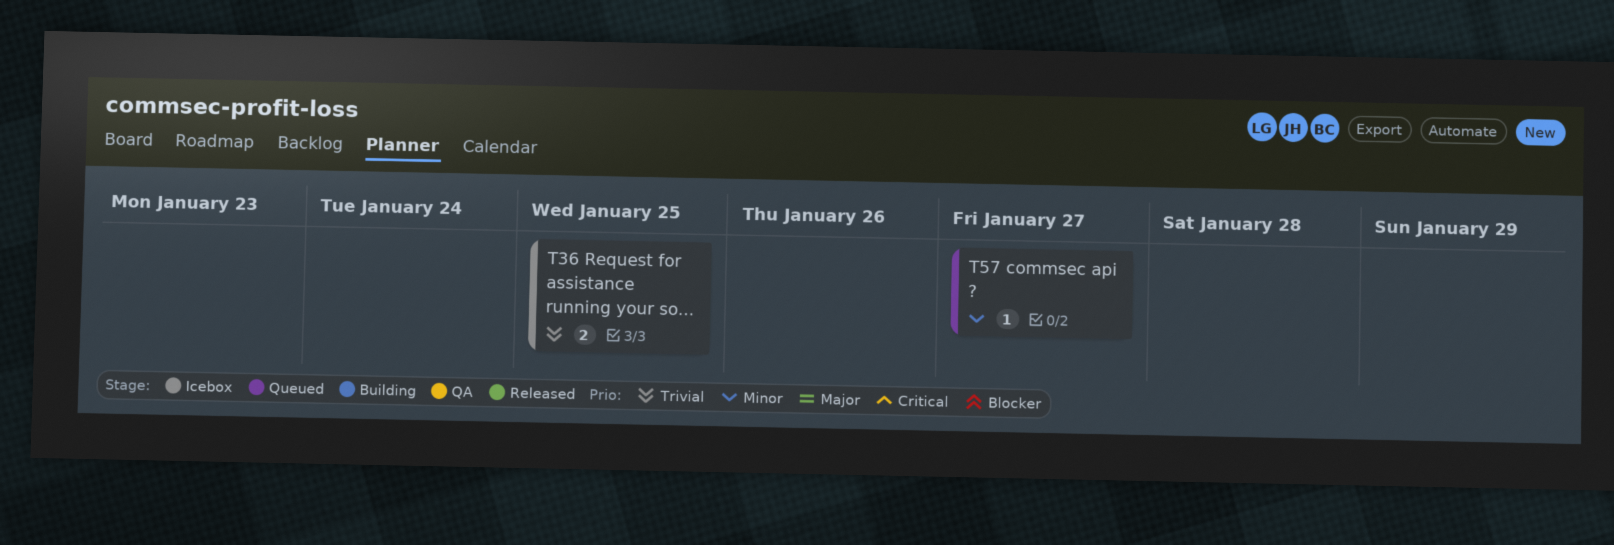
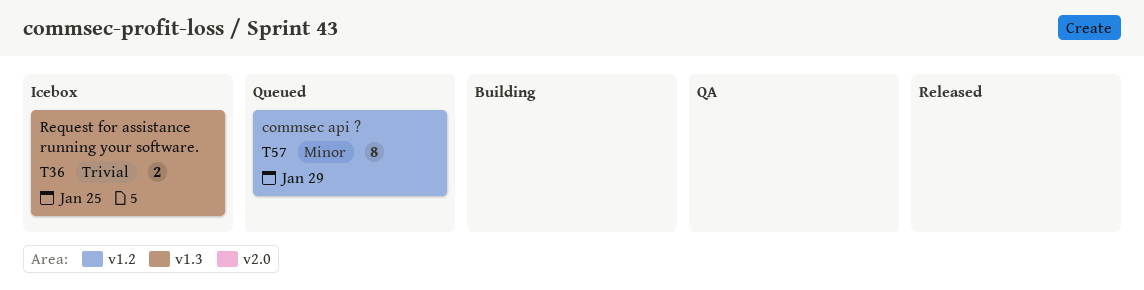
T57, estimate: 1 -> 8
T57, due: Jan 27 -> Jan 29

